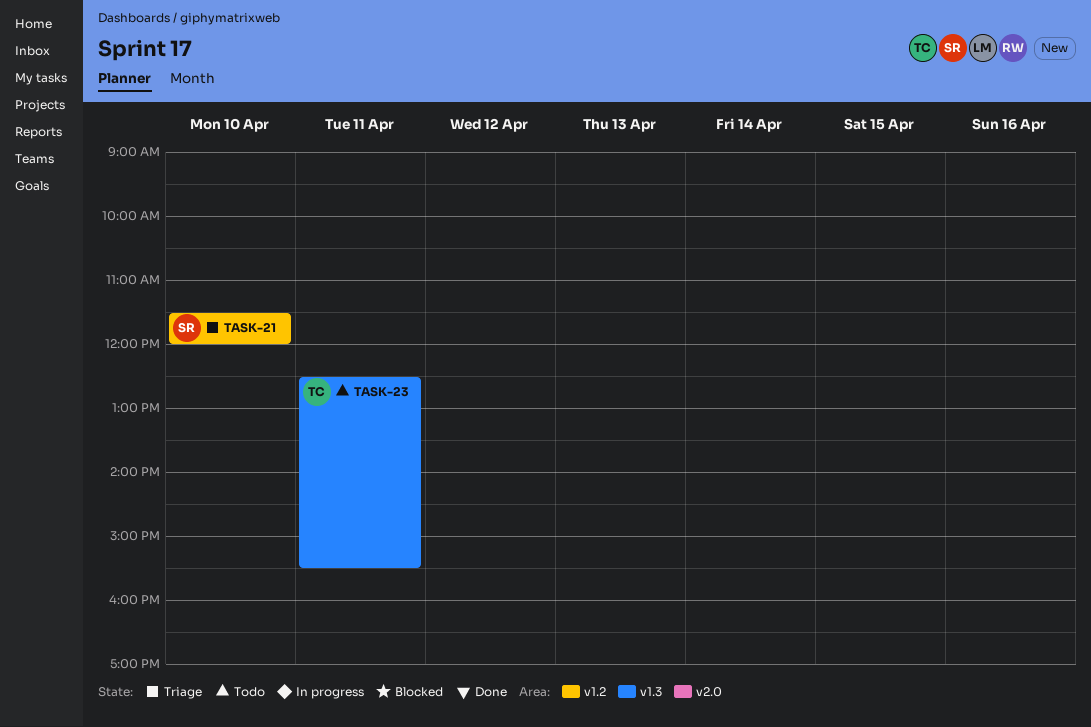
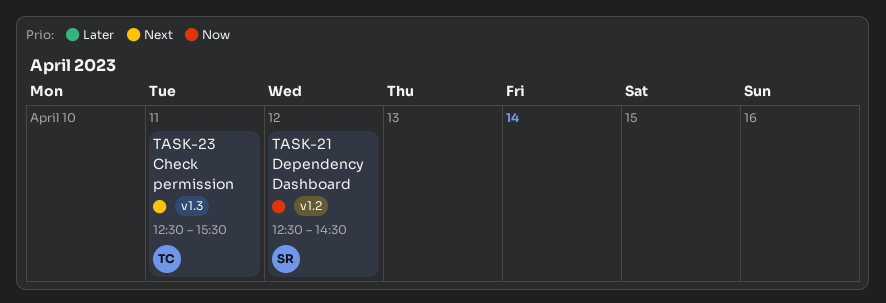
TASK-21, day: Apr 10 -> Apr 12
TASK-21, begins: 11:30 -> 12:30
TASK-21, ends: 12:00 -> 14:30

